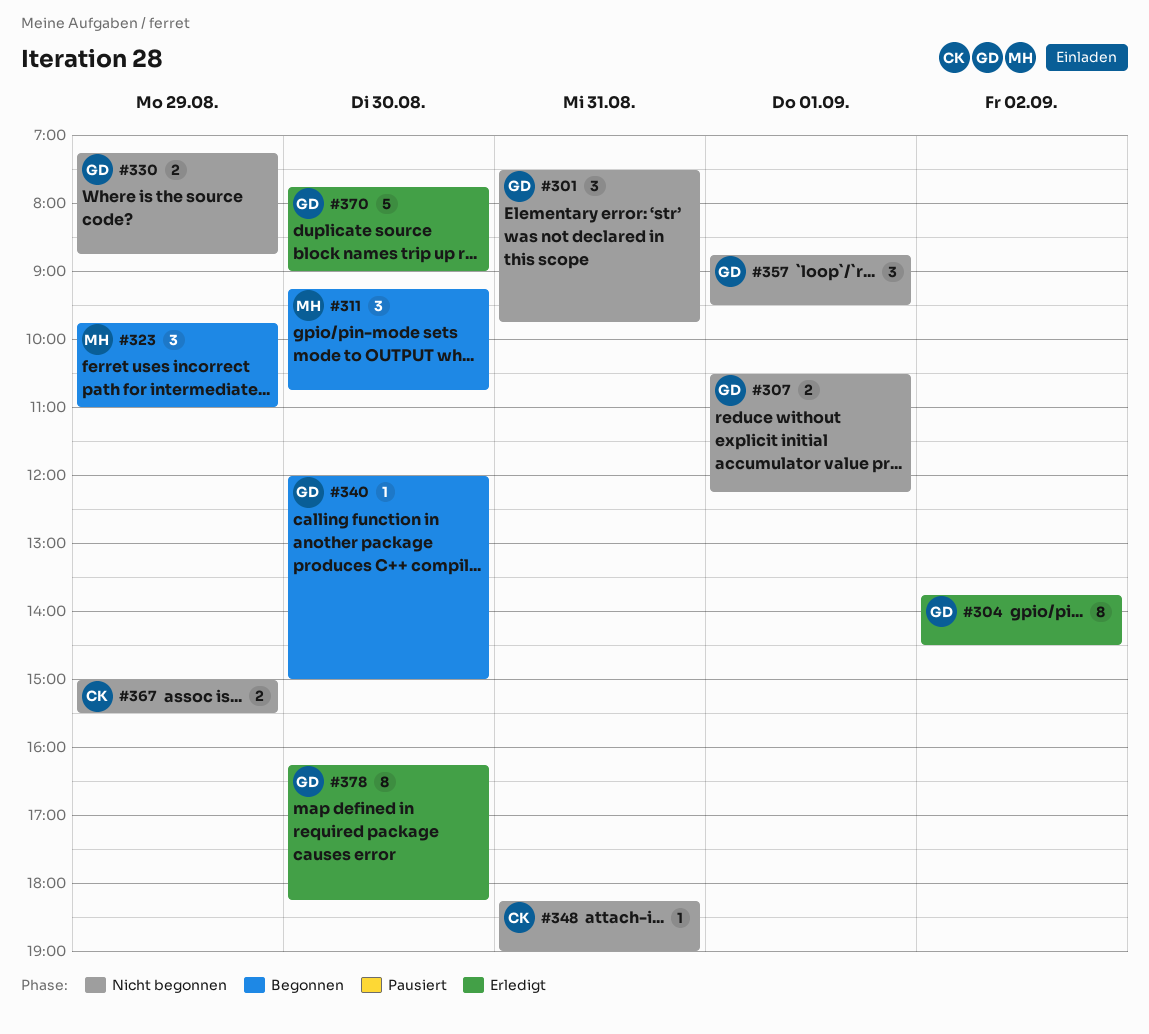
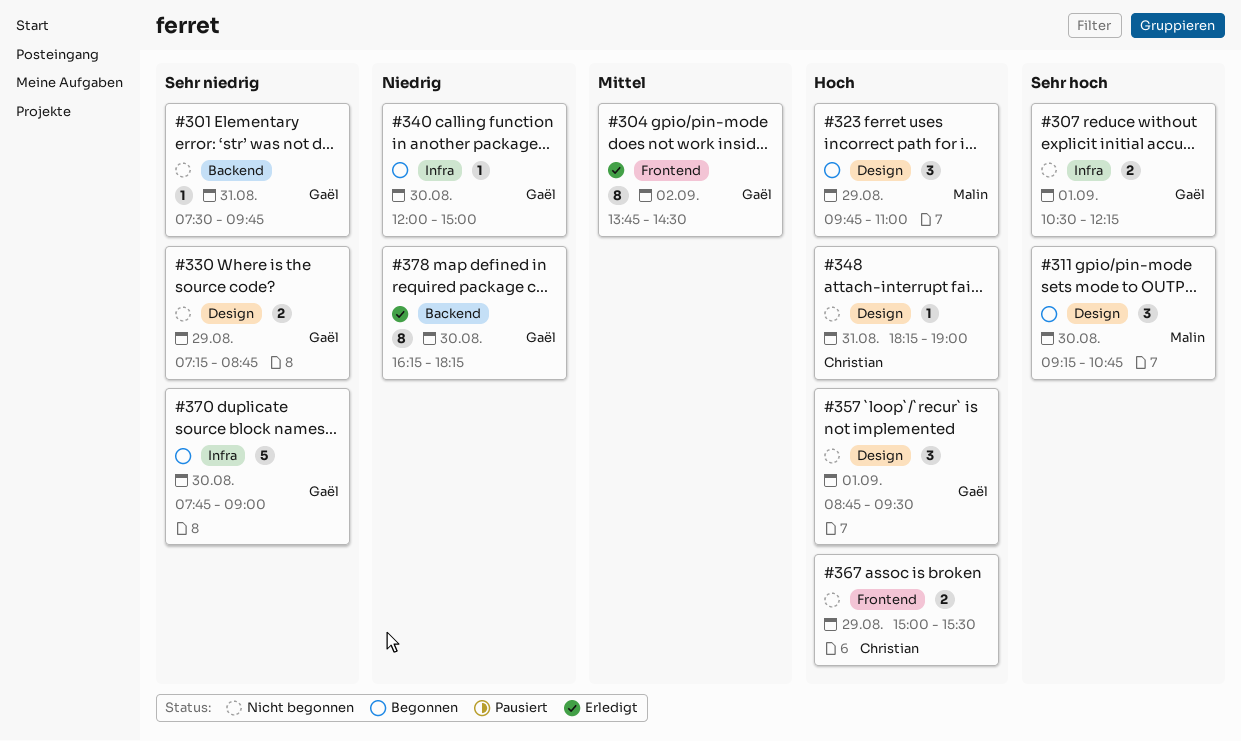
#301, estimate: 3 -> 1
#370, status: Erledigt -> Begonnen

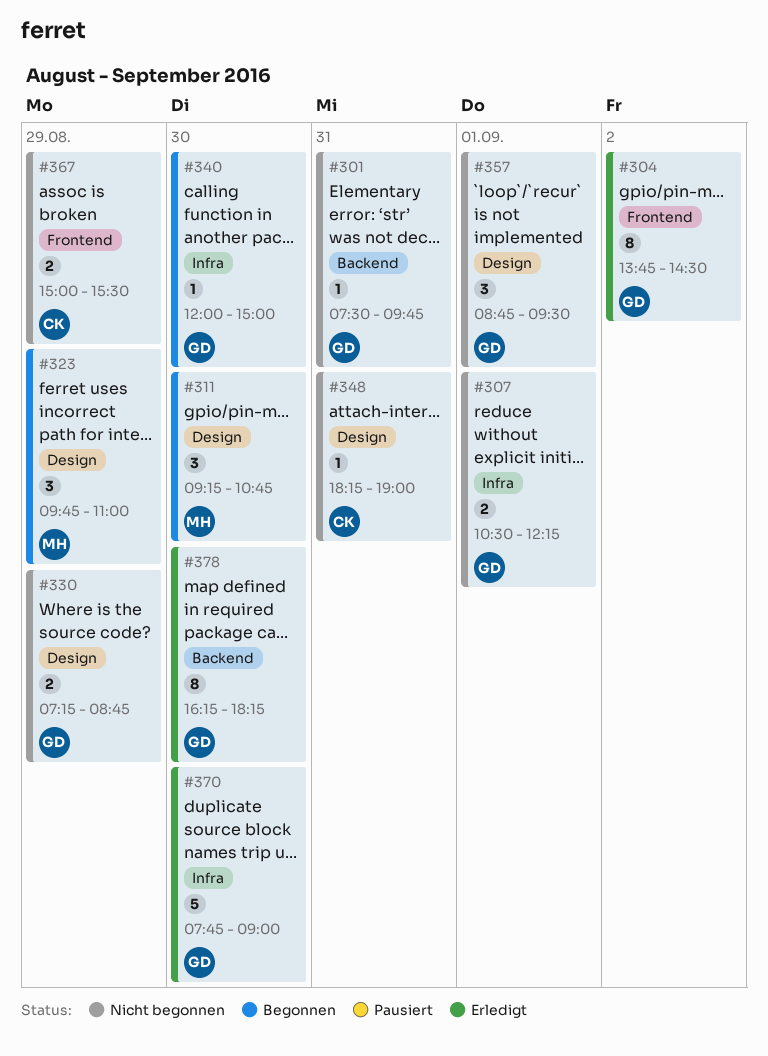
#370, status: Begonnen -> Erledigt

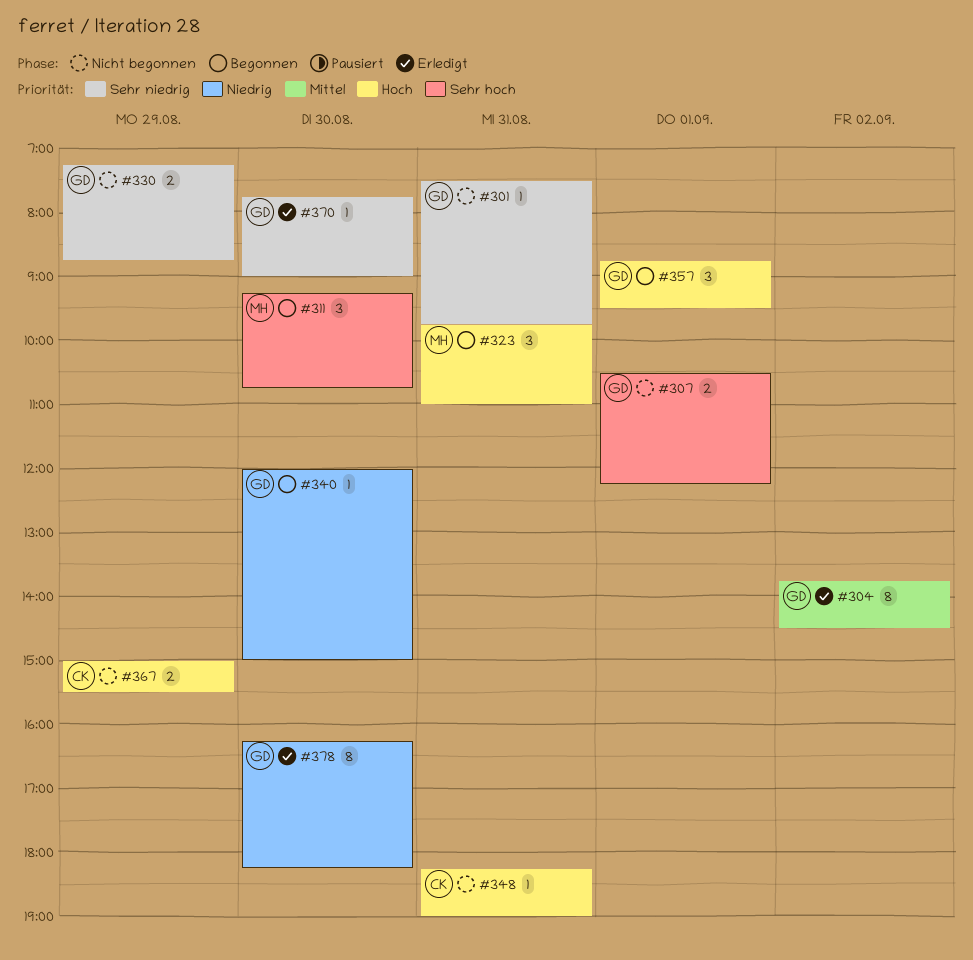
#323, day: Aug 29 -> Aug 31
#357, status: Nicht begonnen -> Begonnen
#370, estimate: 5 -> 1

